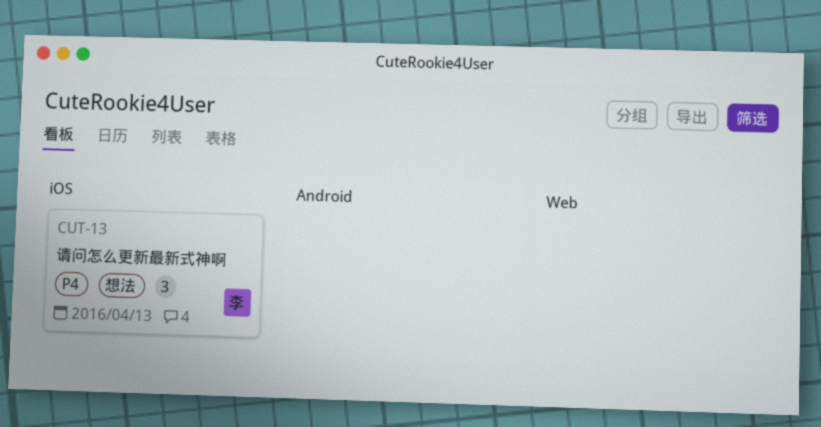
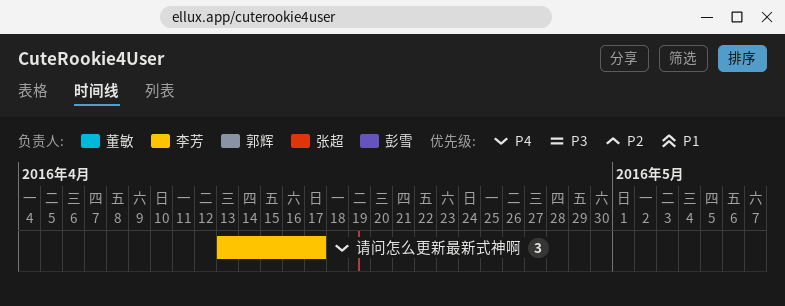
请问怎么更新最新式神啊, due: Apr 13 -> Apr 17

